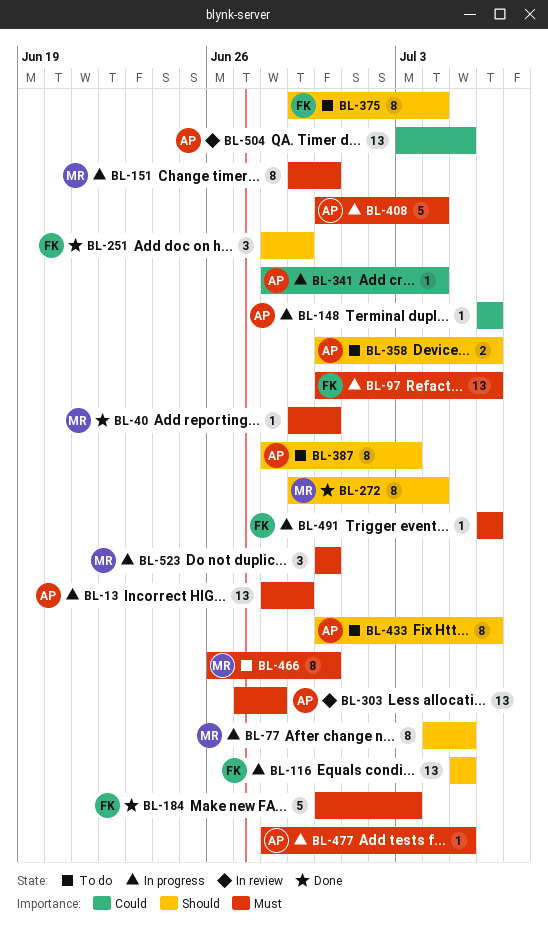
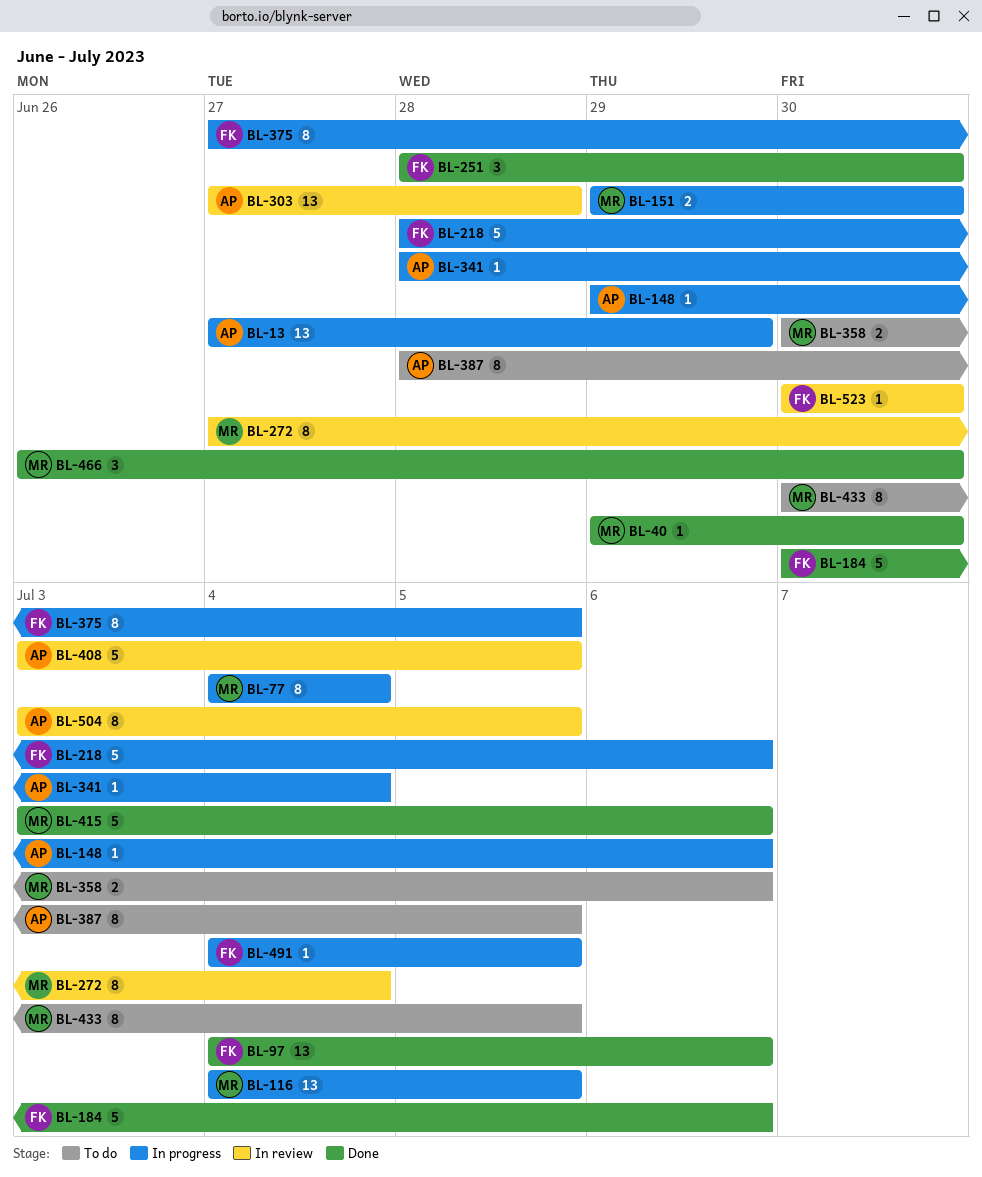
BL-13, start: Jun 28 -> Jun 27
BL-77, due: Jul 5 -> Jul 4
BL-97, status: In progress -> Done
BL-97, start: Jun 30 -> Jul 4
BL-116, owner: FK -> MR
BL-116, start: Jul 5 -> Jul 4
BL-148, start: Jul 6 -> Jun 29
BL-151, estimate: 8 -> 2
BL-184, due: Jul 3 -> Jul 6
BL-218: none -> present
BL-251, due: Jun 29 -> Jun 30
BL-272, status: Done -> In review
BL-272, start: Jun 29 -> Jun 27
BL-358, owner: AP -> MR
BL-375, status: To do -> In progress
BL-375, start: Jun 29 -> Jun 27
BL-375, due: Jul 4 -> Jul 5
BL-387, due: Jul 3 -> Jul 5
BL-408, status: In progress -> In review
BL-408, start: Jun 30 -> Jul 3
BL-408, due: Jul 4 -> Jul 5
BL-415: none -> present
BL-433, owner: AP -> MR
BL-433, due: Jul 6 -> Jul 5
BL-466, status: To do -> Done
BL-466, estimate: 8 -> 3
BL-477: present -> none
BL-491, start: Jul 6 -> Jul 4
BL-491, due: Jul 6 -> Jul 5
BL-504, estimate: 13 -> 8
BL-523, status: In progress -> In review
BL-523, owner: MR -> FK
BL-523, estimate: 3 -> 1

